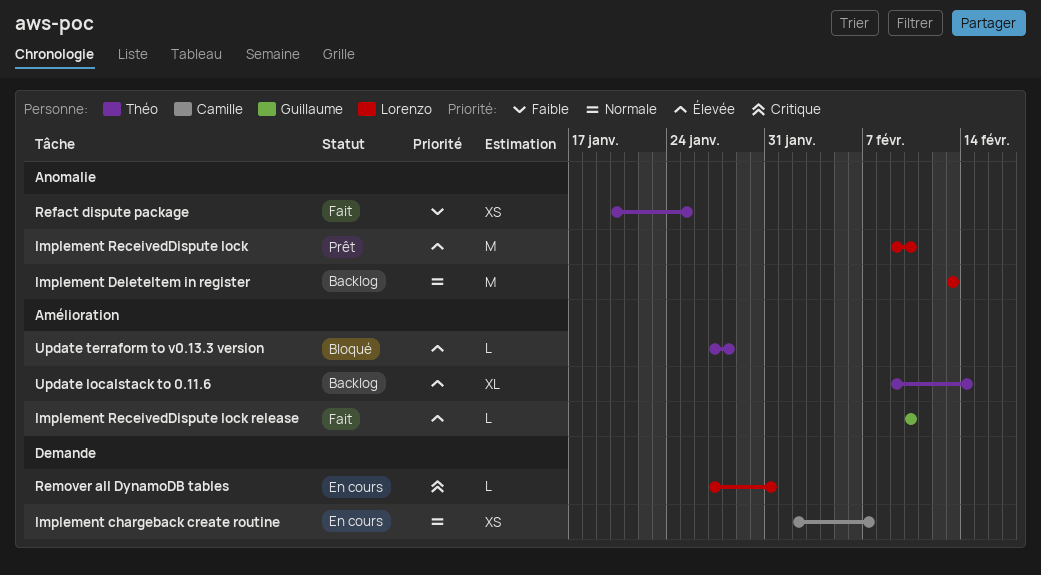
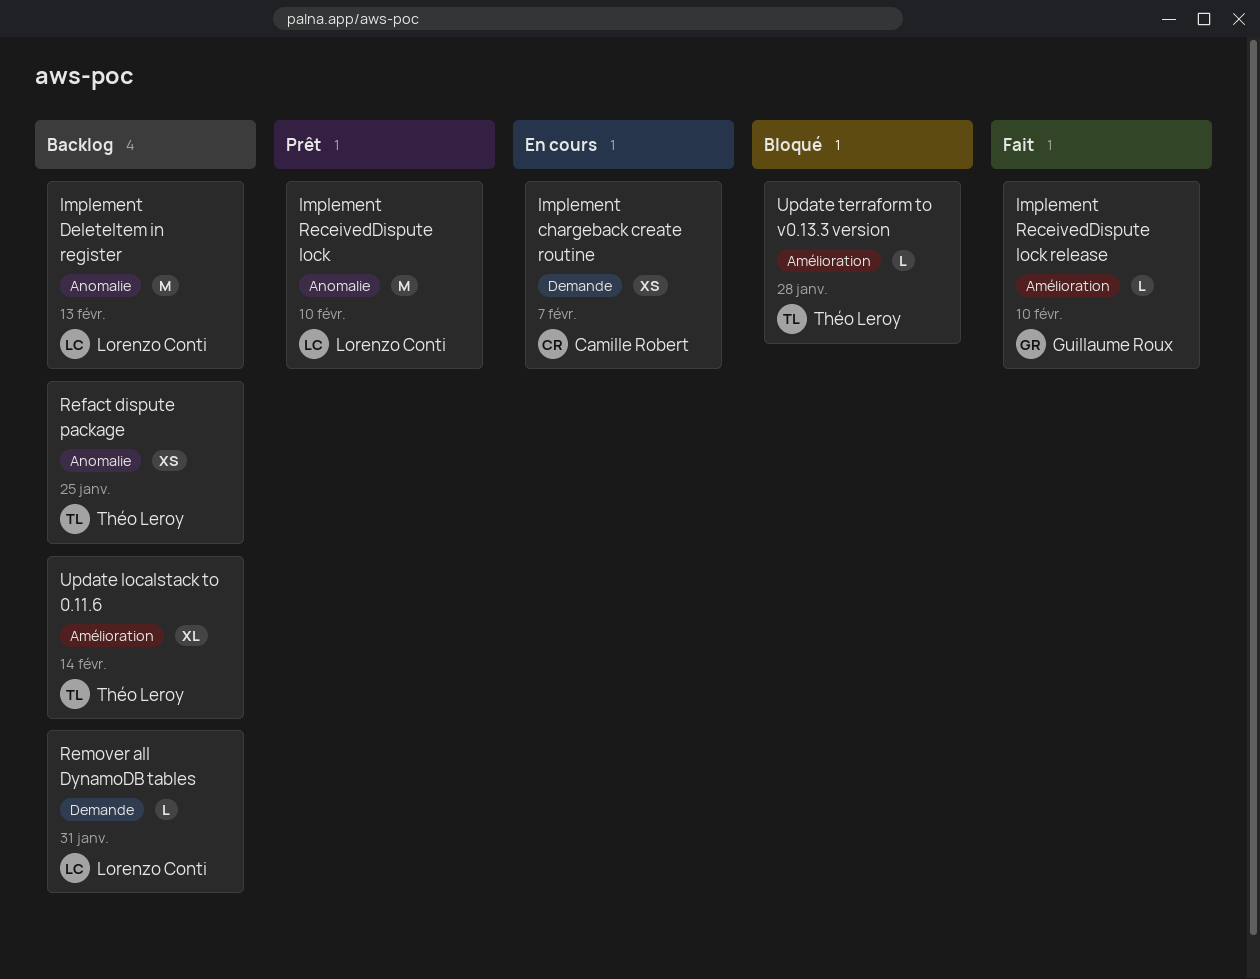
Refact dispute package, status: Fait -> Backlog
Remover all DynamoDB tables, status: En cours -> Backlog

